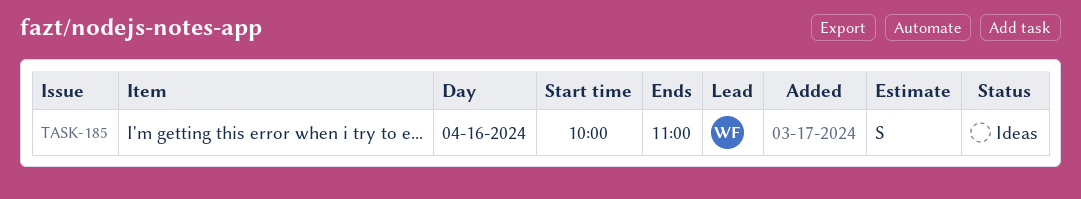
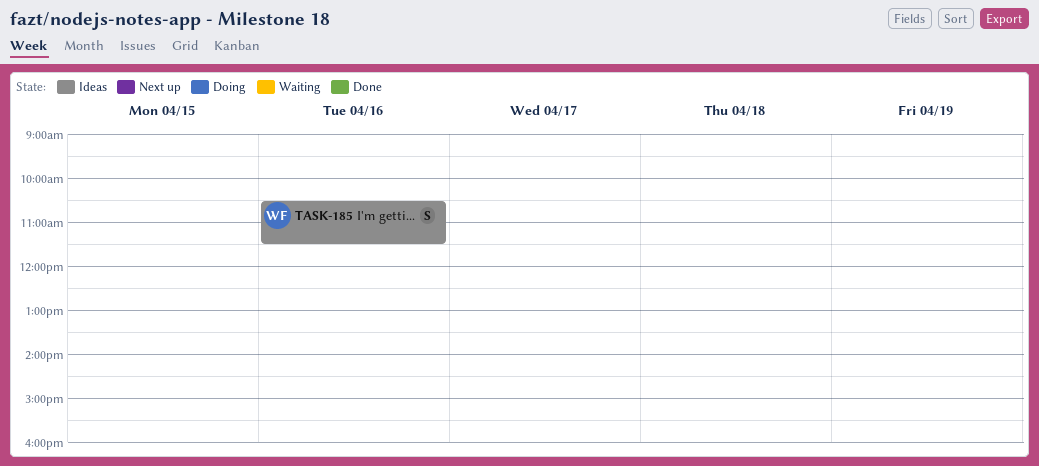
TASK-185, begins: 10:00 -> 10:30
TASK-185, ends: 11:00 -> 11:30

